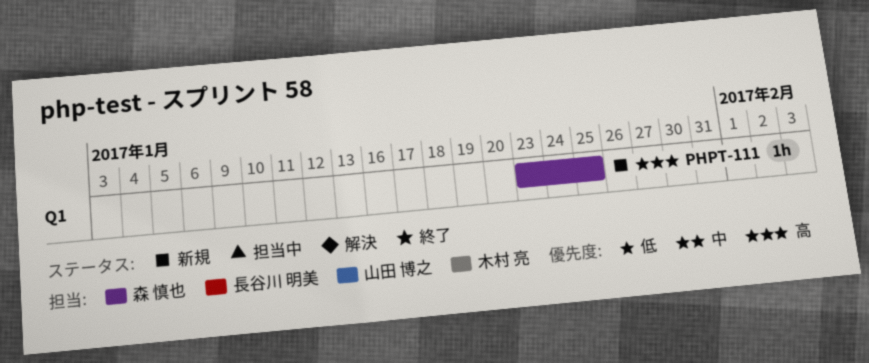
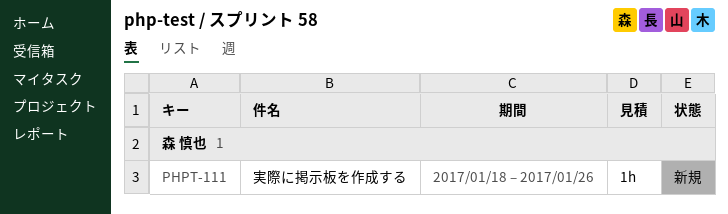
PHPT-111, start: Jan 23 -> Jan 18
PHPT-111, due: Jan 25 -> Jan 26

